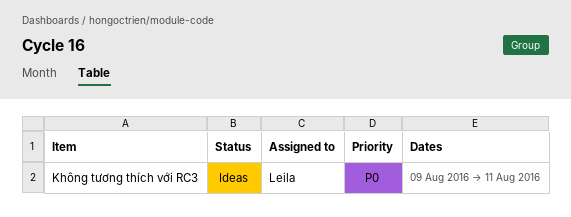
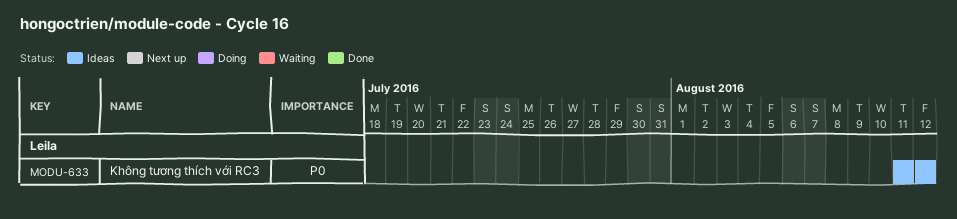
Không tương thích với RC3, start: Aug 9 -> Aug 11
Không tương thích với RC3, due: Aug 11 -> Aug 12

